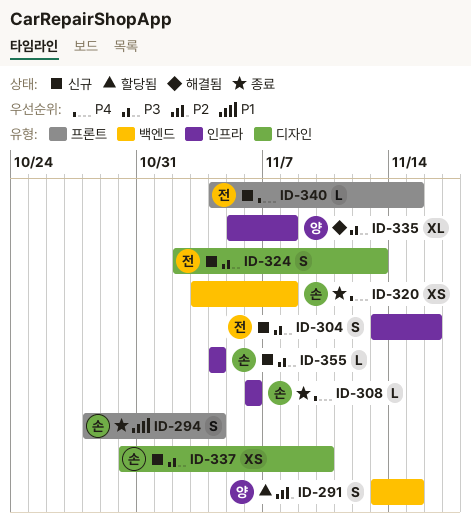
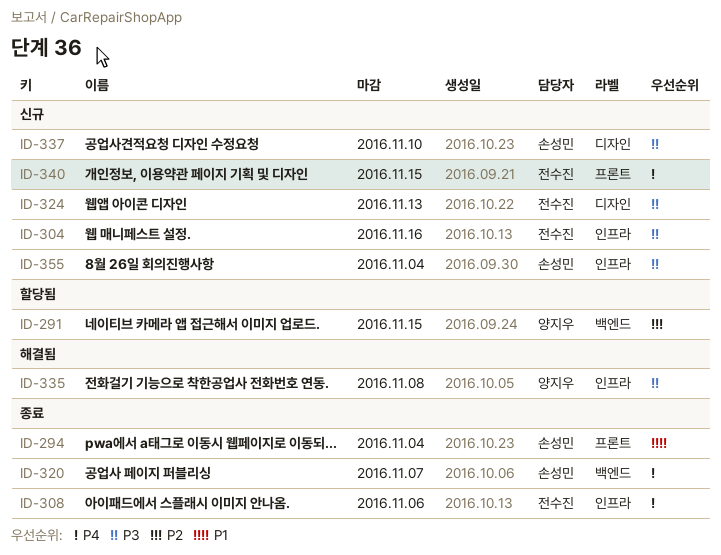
ID-308, owner: 손성민 -> 전수진
ID-320, due: Nov 8 -> Nov 7

